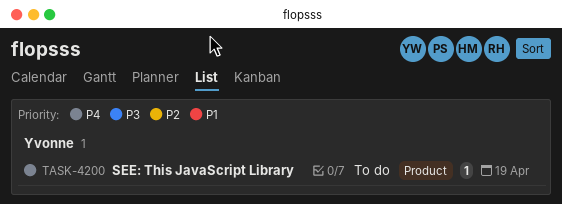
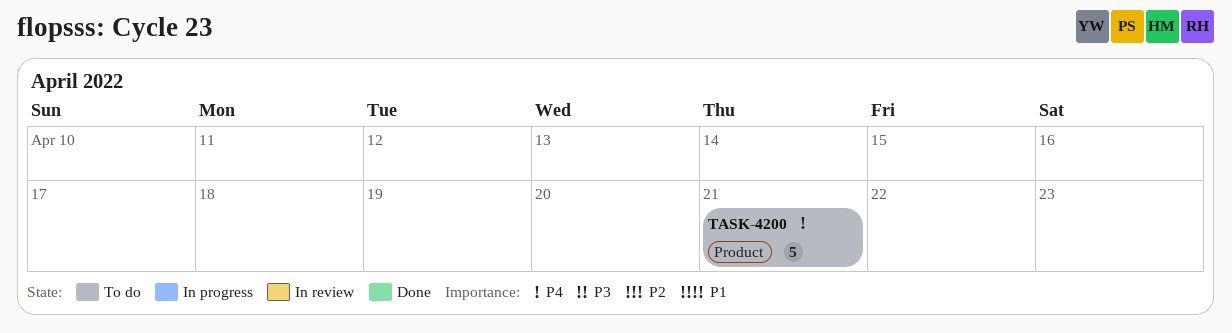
TASK-4200, estimate: 1 -> 5
TASK-4200, due: Apr 19 -> Apr 21

